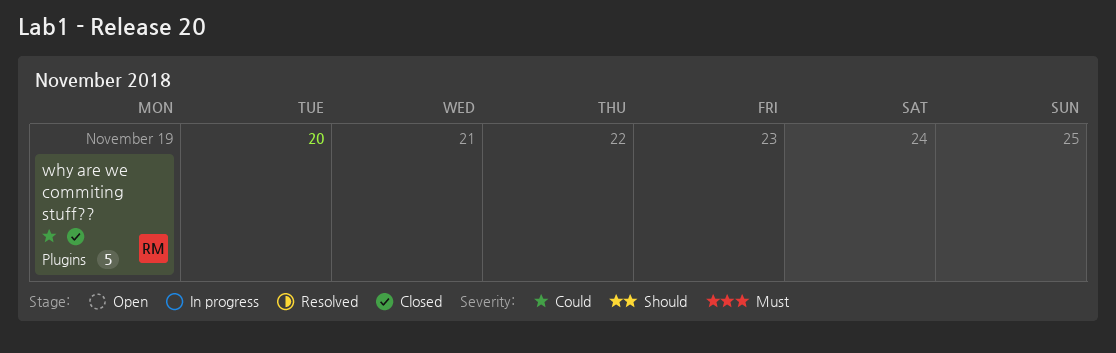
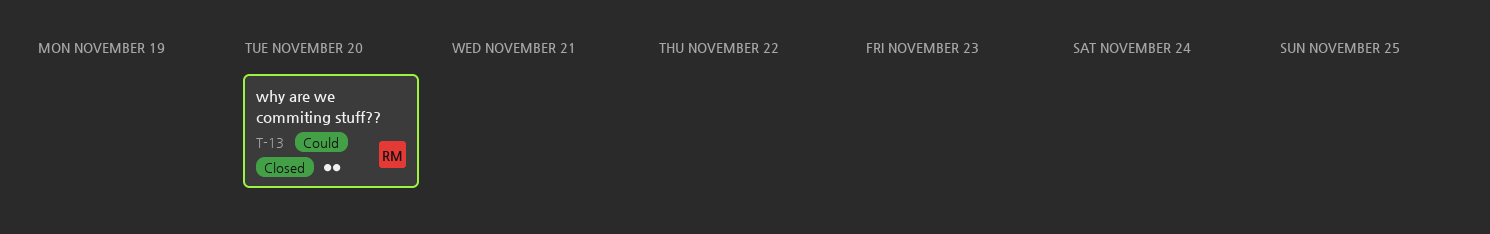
why are we commiting stuff??, estimate: 5 -> 2
why are we commiting stuff??, due: Nov 19 -> Nov 20

